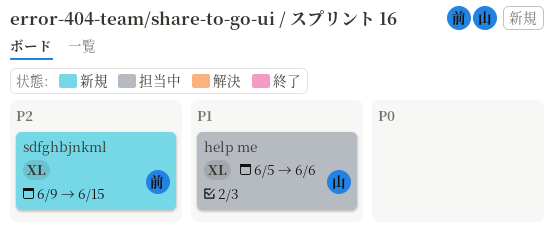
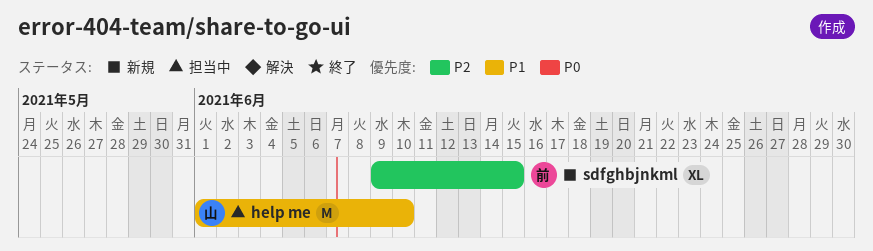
help me, estimate: XL -> M
help me, start: Jun 5 -> Jun 1
help me, due: Jun 6 -> Jun 10

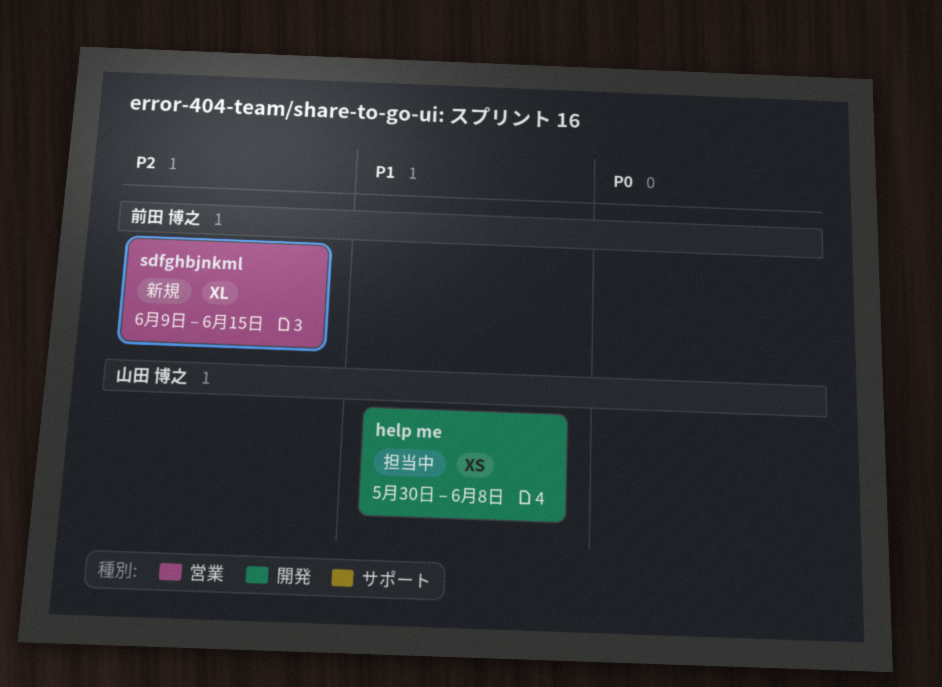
help me, estimate: M -> XS
help me, start: Jun 1 -> May 30
help me, due: Jun 10 -> Jun 8

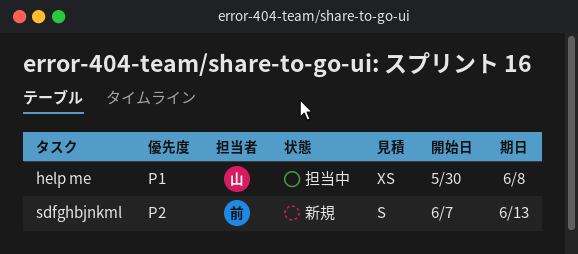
sdfghbjnkml, estimate: XL -> S
sdfghbjnkml, start: Jun 9 -> Jun 7
sdfghbjnkml, due: Jun 15 -> Jun 13

